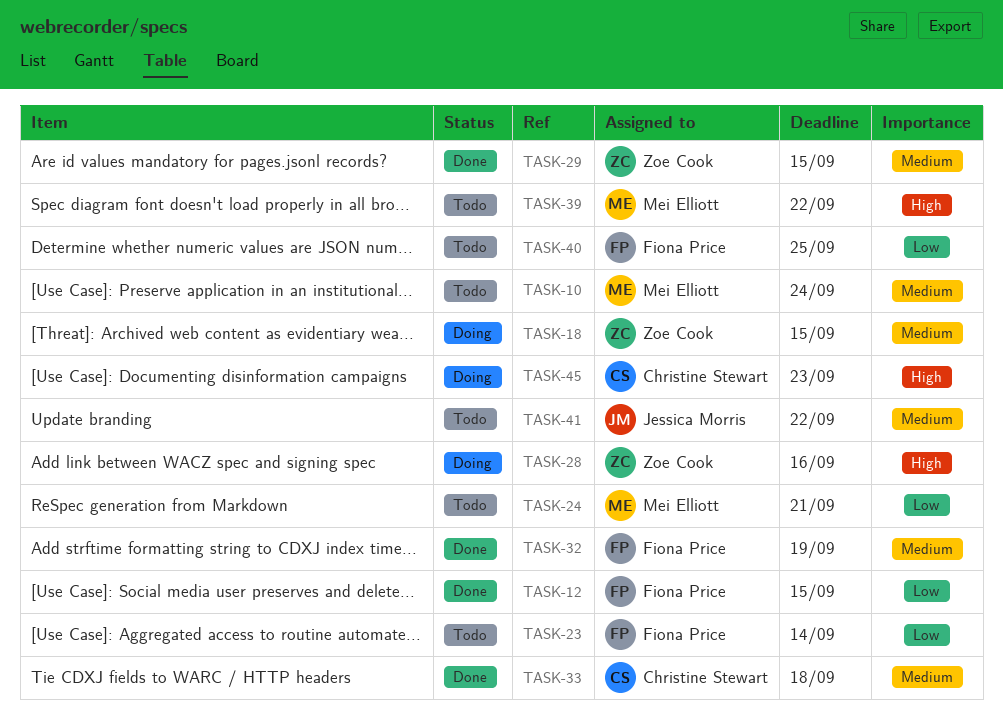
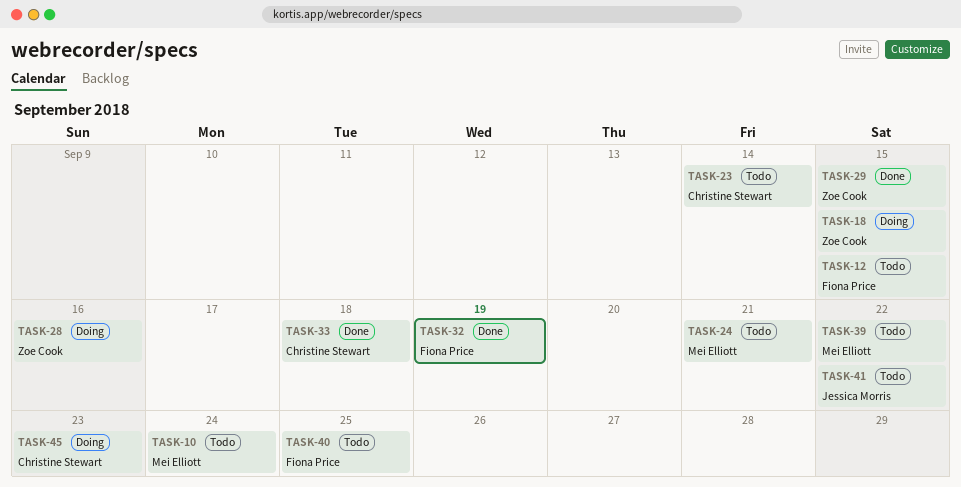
TASK-12, status: Done -> Todo
TASK-23, owner: Fiona Price -> Christine Stewart

